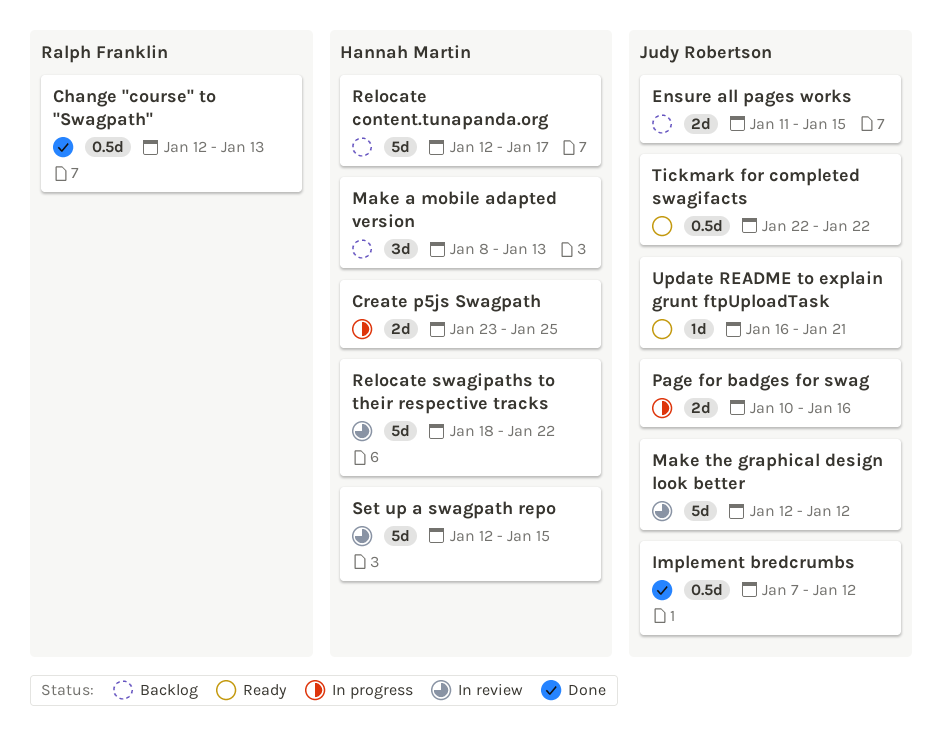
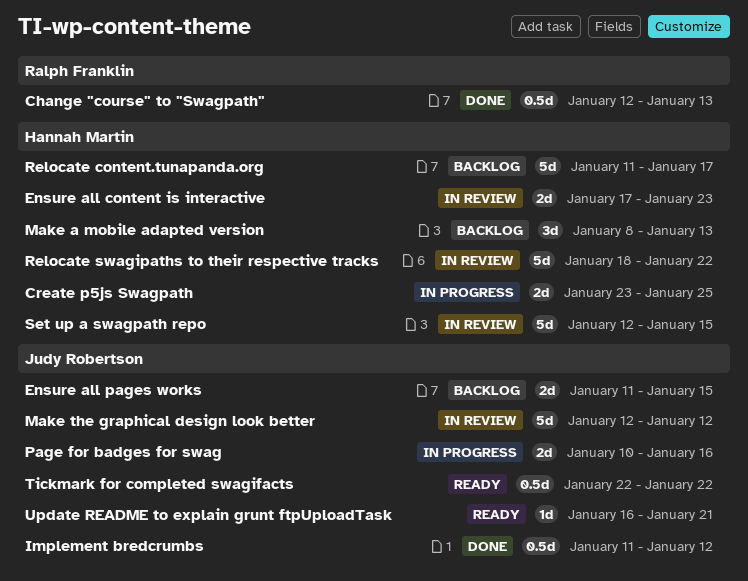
Ensure all content is interactive: none -> present
Implement bredcrumbs, start: Jan 7 -> Jan 11
Relocate content.tunapanda.org, start: Jan 12 -> Jan 11

